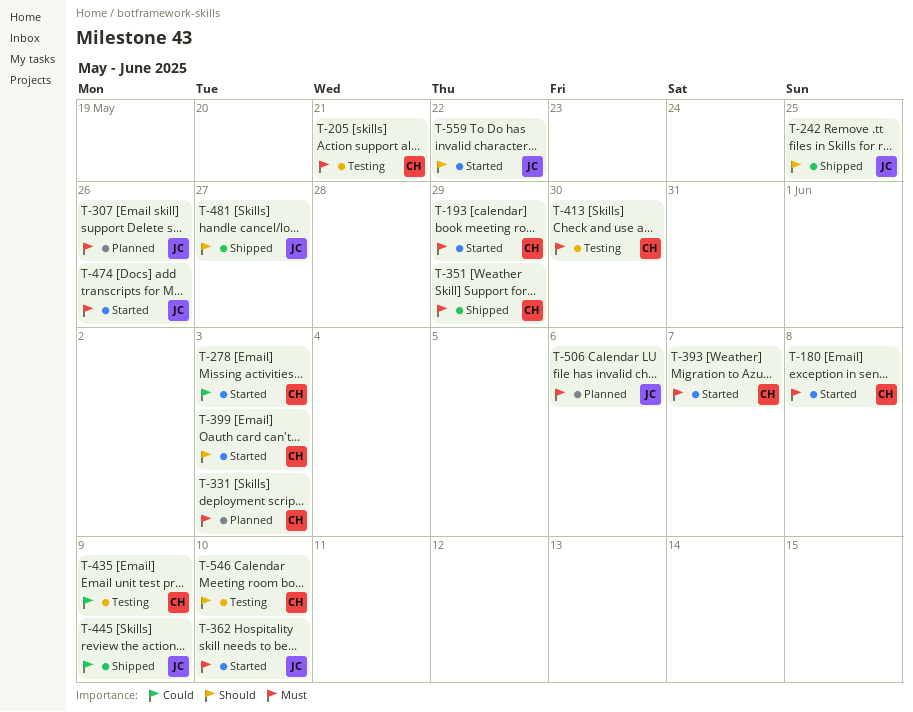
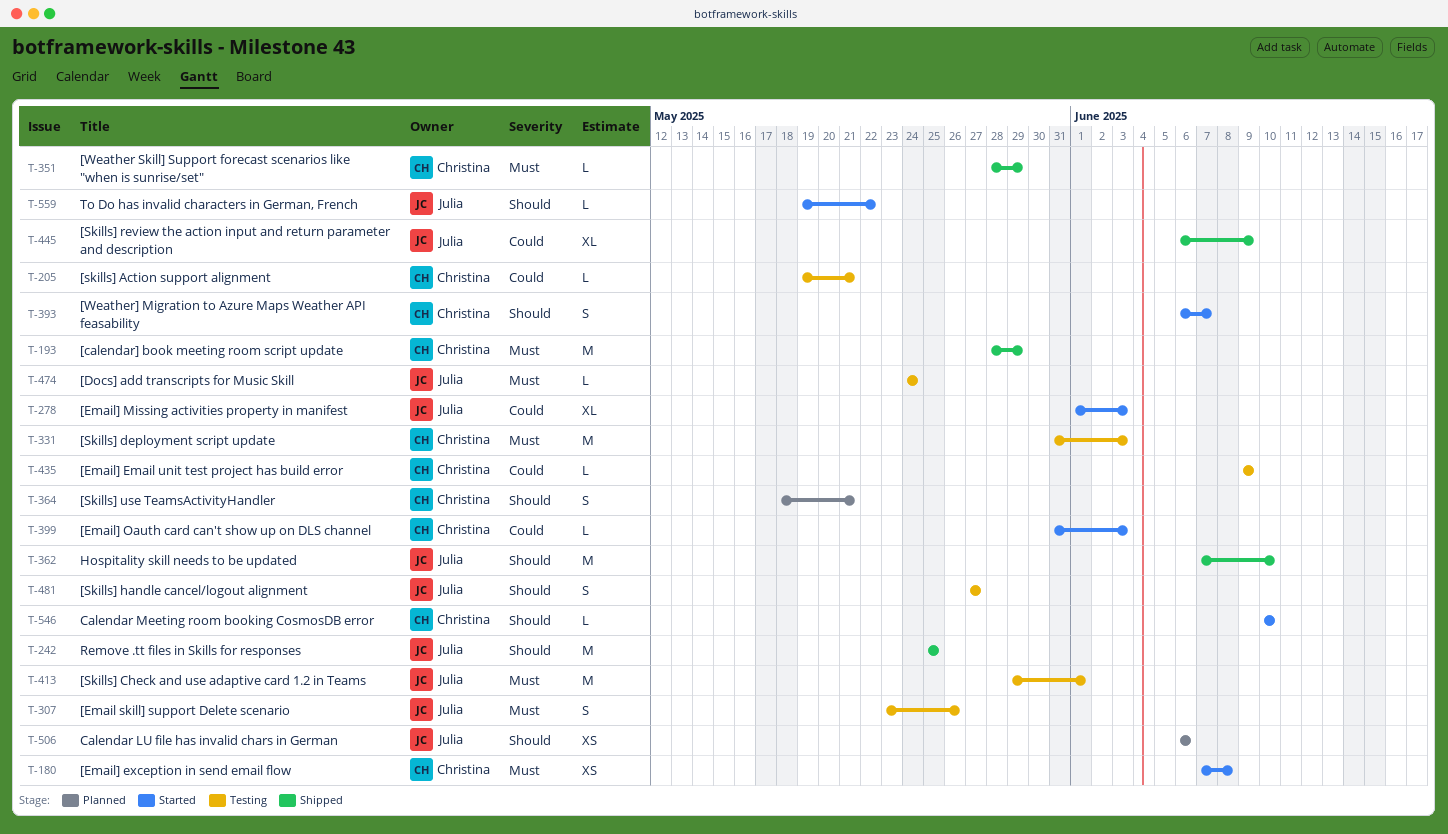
T-193, status: Started -> Shipped
T-205, priority: Must -> Could
T-278, owner: Christina -> Julia
T-307, status: Planned -> Testing
T-331, status: Planned -> Testing
T-362, status: Started -> Shipped
T-362, priority: Must -> Should
T-364: none -> present
T-393, priority: Must -> Should
T-399, priority: Should -> Could
T-413, owner: Christina -> Julia
T-413, due: May 30 -> Jun 1
T-474, status: Started -> Testing
T-474, due: May 26 -> May 24
T-481, status: Shipped -> Testing
T-506, priority: Must -> Should
T-546, status: Testing -> Started

